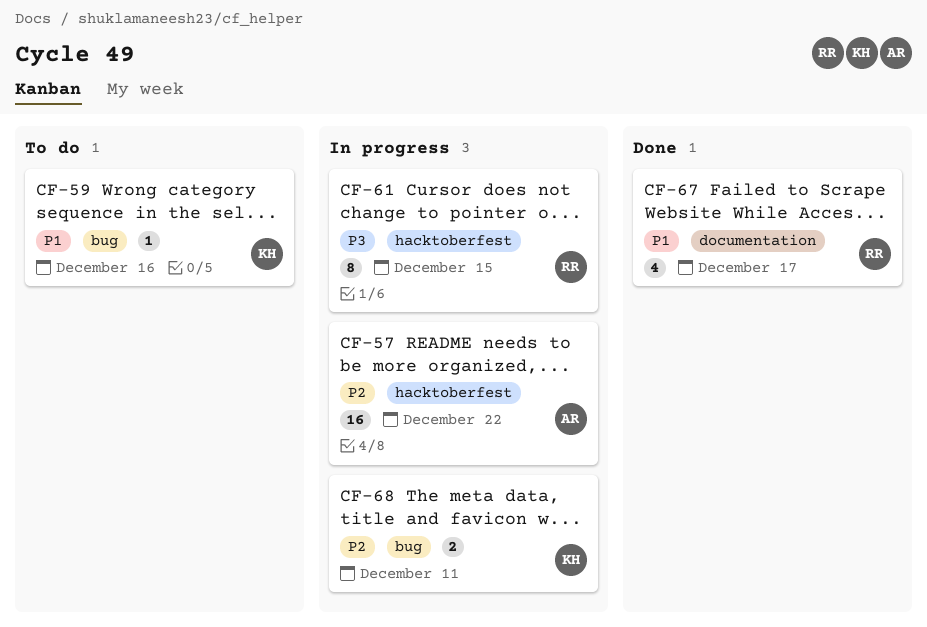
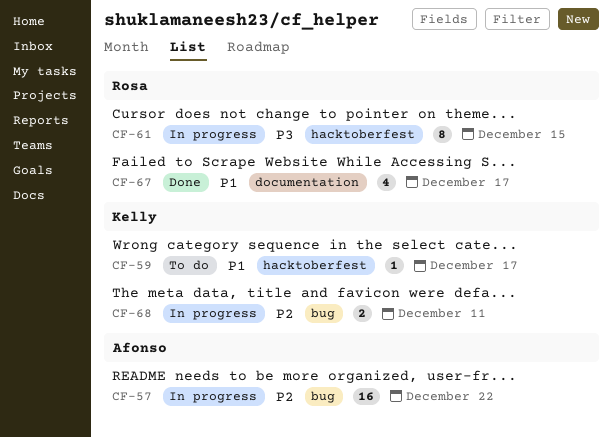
CF-57, label: hacktoberfest -> bug
CF-59, label: bug -> hacktoberfest
CF-59, due: Dec 16 -> Dec 17

